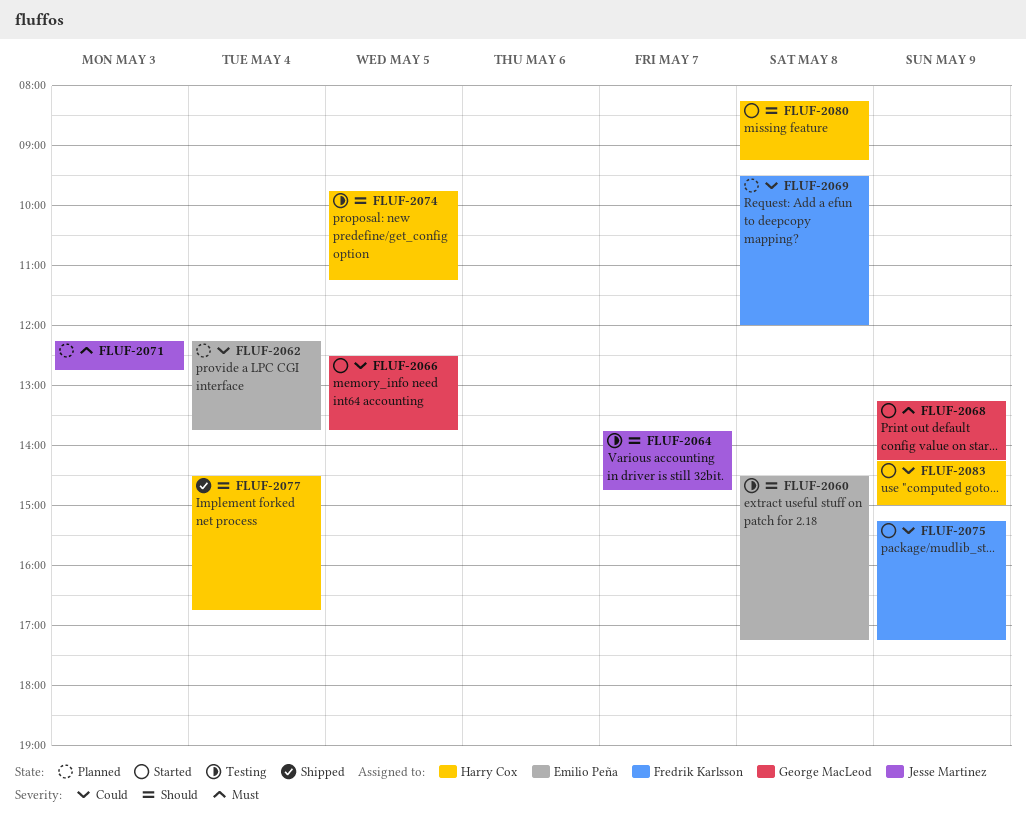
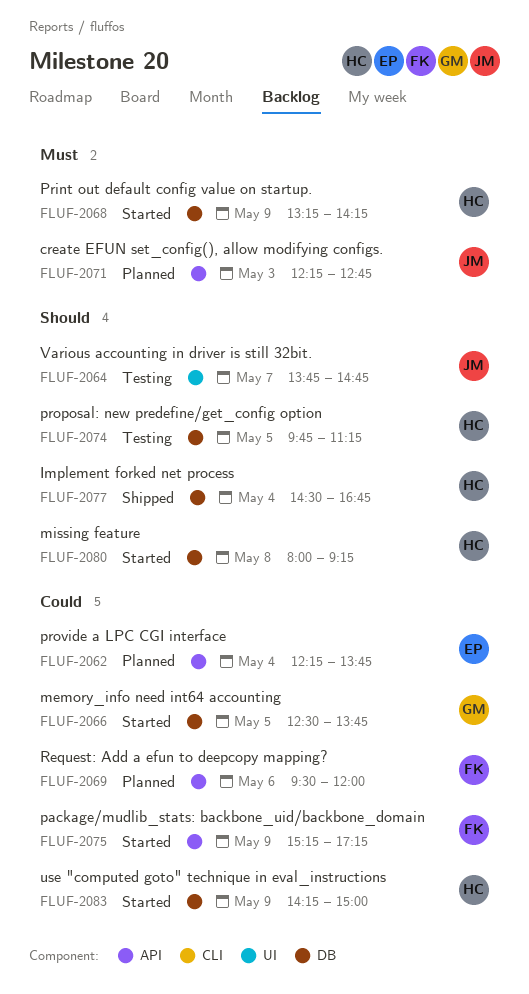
FLUF-2060: present -> none
FLUF-2068, owner: George MacLeod -> Harry Cox
FLUF-2069, day: May 8 -> May 6
FLUF-2080, begins: 08:15 -> 08:00

